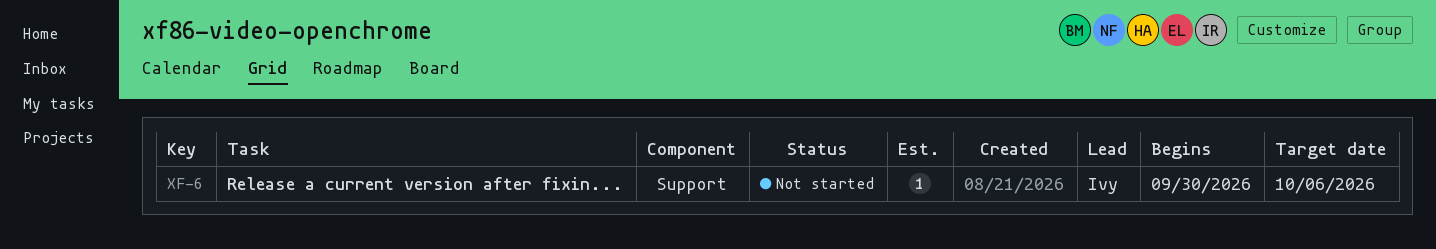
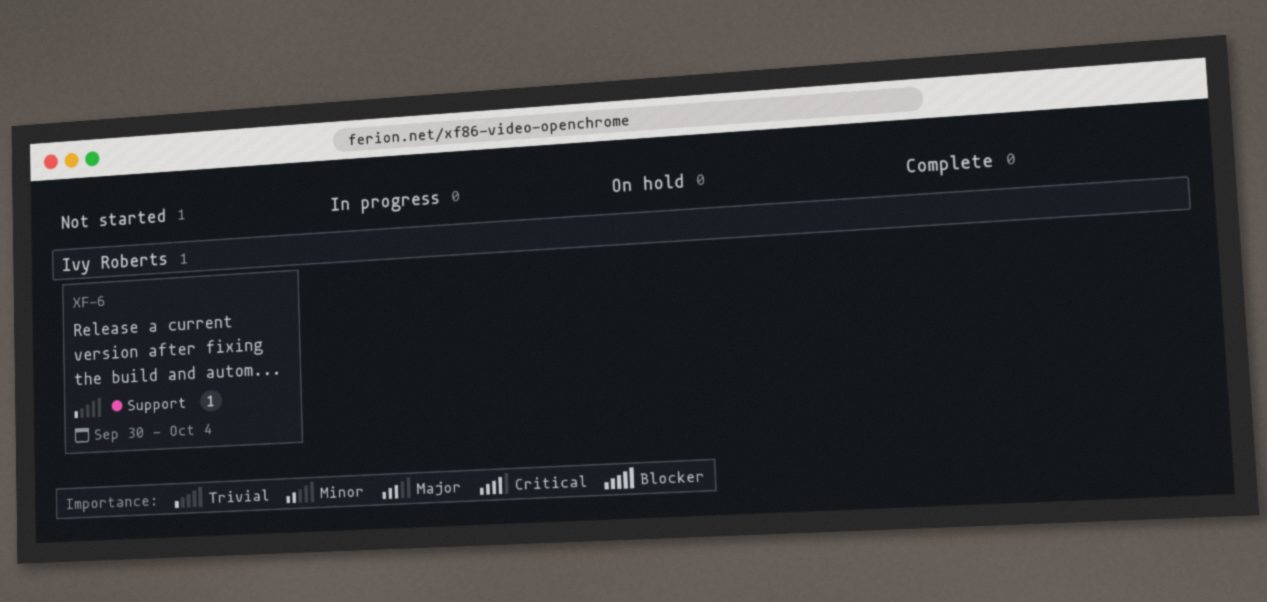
XF-6, due: Oct 6 -> Oct 4

